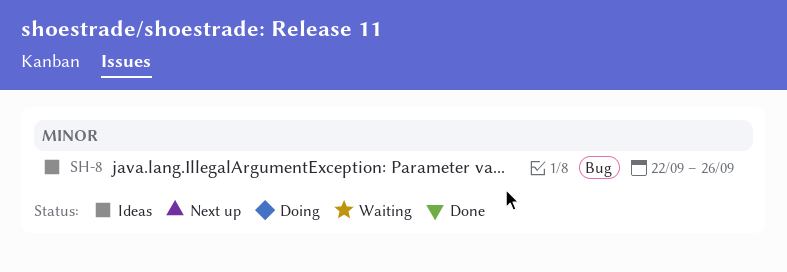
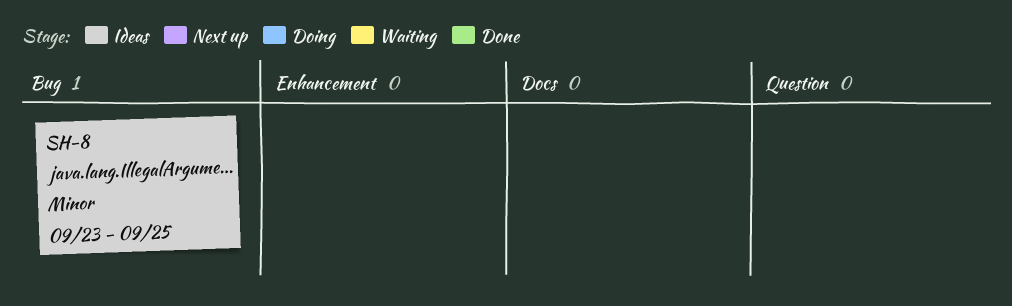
SH-8, start: Sep 22 -> Sep 23
SH-8, due: Sep 26 -> Sep 25

